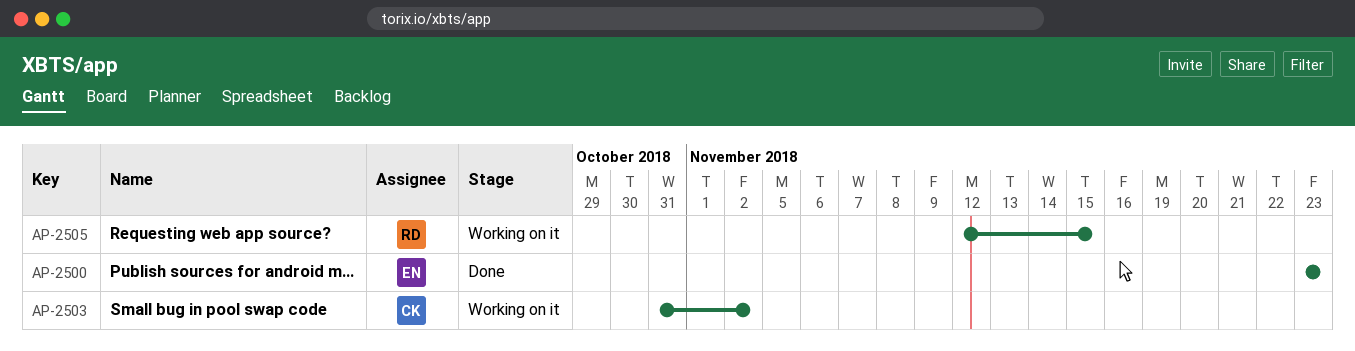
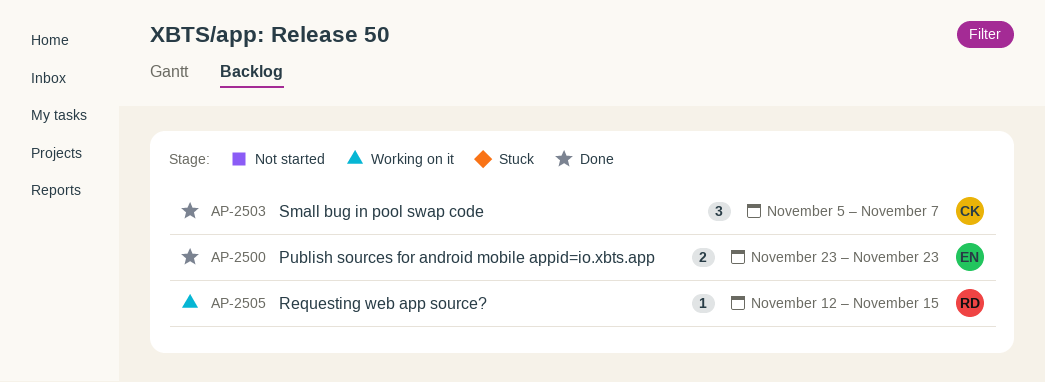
AP-2503, status: Working on it -> Done
AP-2503, start: Oct 31 -> Nov 5
AP-2503, due: Nov 2 -> Nov 7

